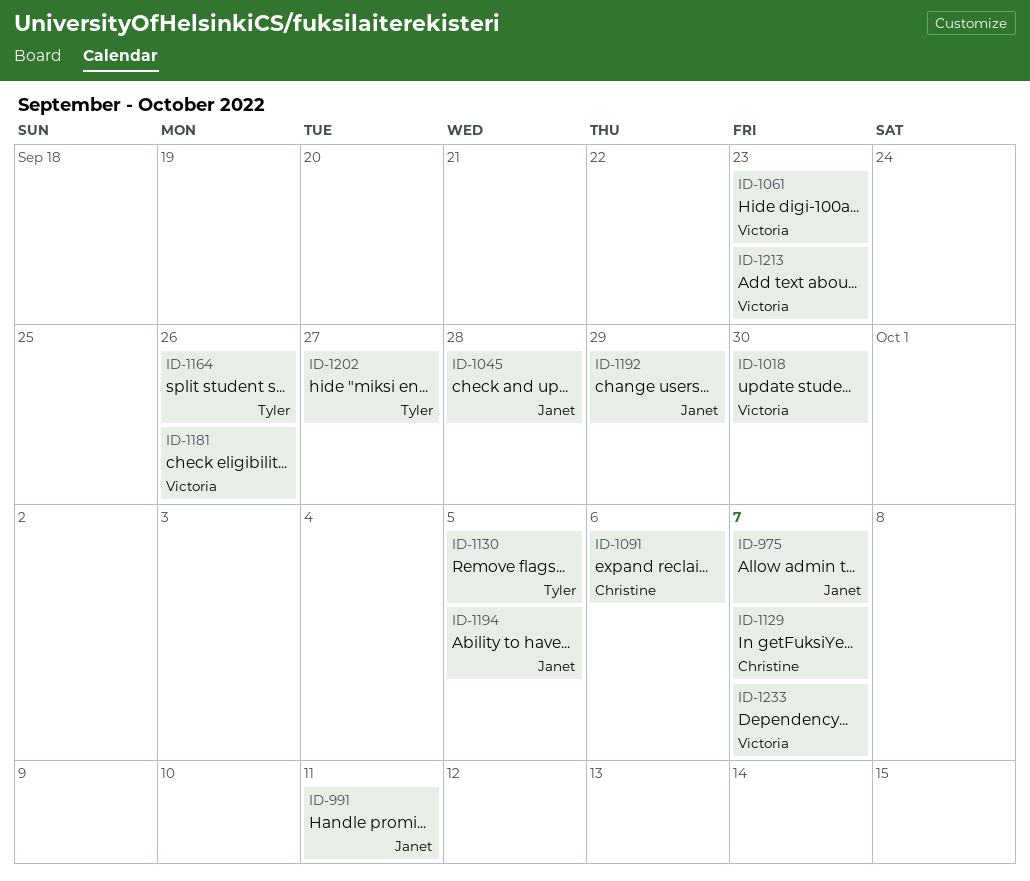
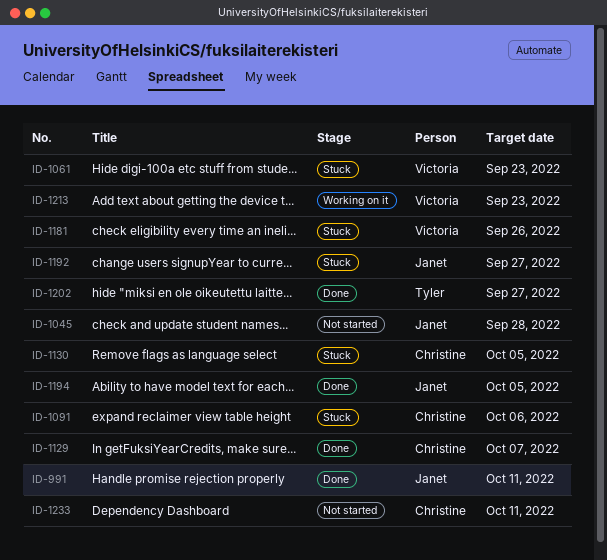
ID-975: present -> none
ID-1018: present -> none
ID-1130, owner: Tyler -> Christine
ID-1164: present -> none
ID-1192, due: Sep 29 -> Sep 27
ID-1233, owner: Victoria -> Christine
ID-1233, due: Oct 7 -> Oct 11

